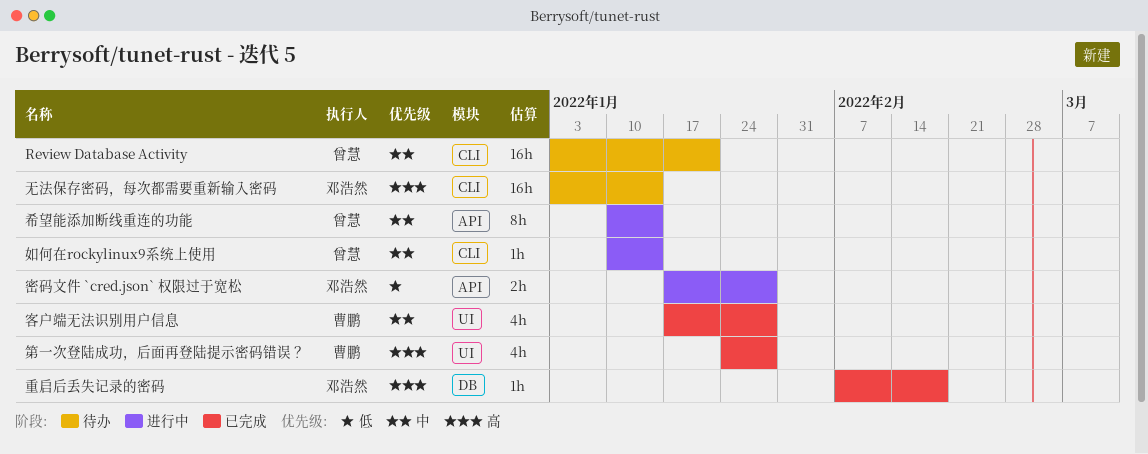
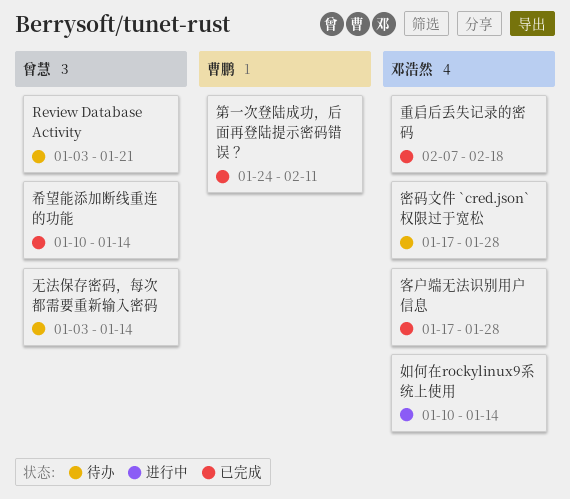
如何在rockylinux9系统上使用, owner: 曾慧 -> 邓浩然
客户端无法识别用户信息, owner: 曹鹏 -> 邓浩然
密码文件 `cred.json` 权限过于宽松, status: 进行中 -> 待办
希望能添加断线重连的功能, status: 进行中 -> 已完成
无法保存密码，每次都需要重新输入密码, owner: 邓浩然 -> 曾慧
第一次登陆成功，后面再登陆提示密码错误？, due: Jan 28 -> Feb 11

